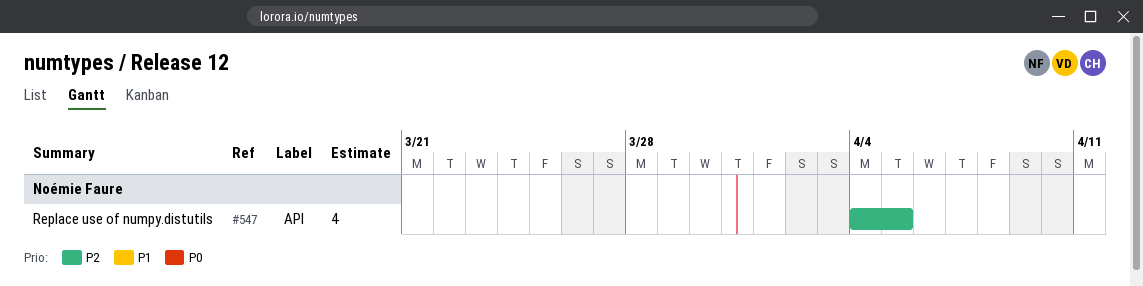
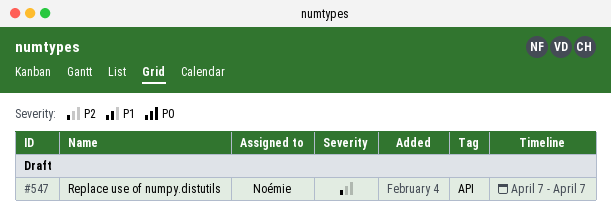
#547, start: Apr 4 -> Apr 7
#547, due: Apr 5 -> Apr 7

